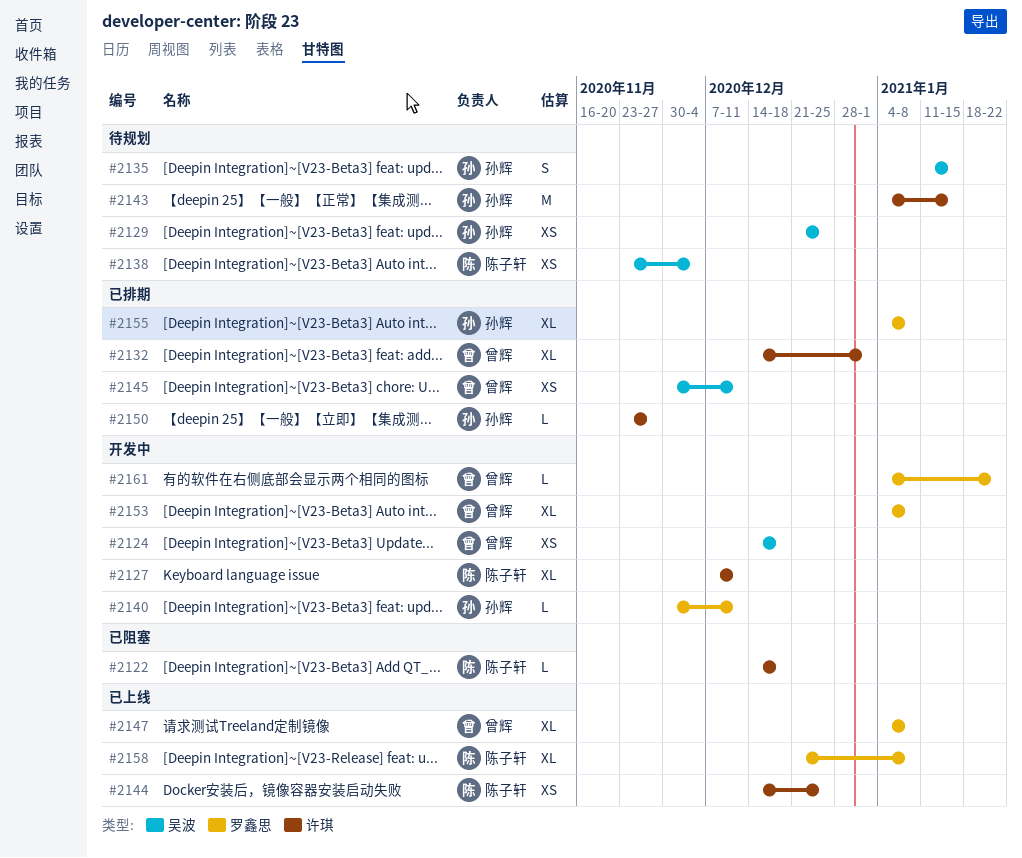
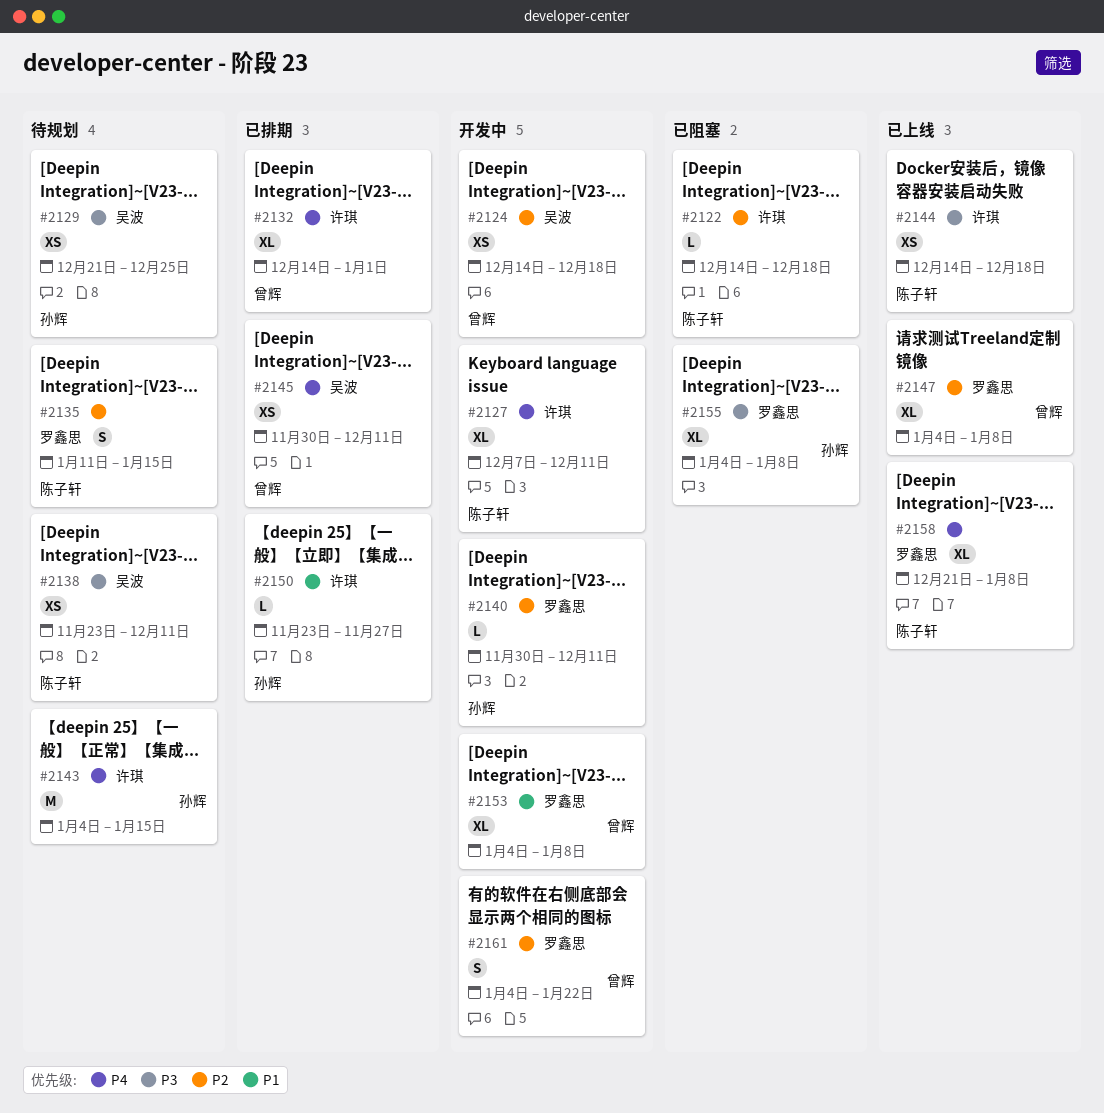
#2135, owner: 孙辉 -> 陈子轩
#2135, label: 吴波 -> 罗鑫思
#2138, due: Dec 4 -> Dec 11
#2144, due: Dec 25 -> Dec 18
#2155, status: 已排期 -> 已阻塞
#2161, estimate: L -> S

